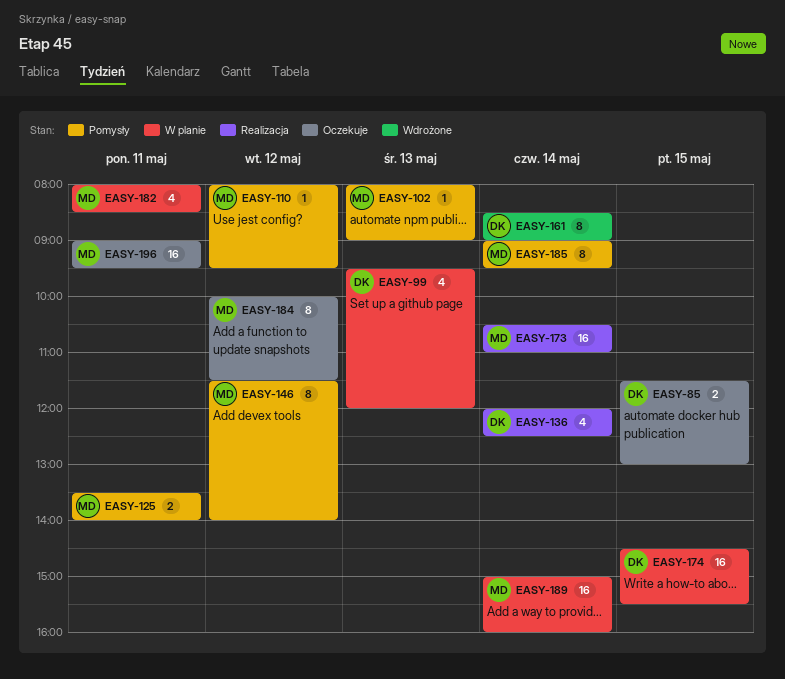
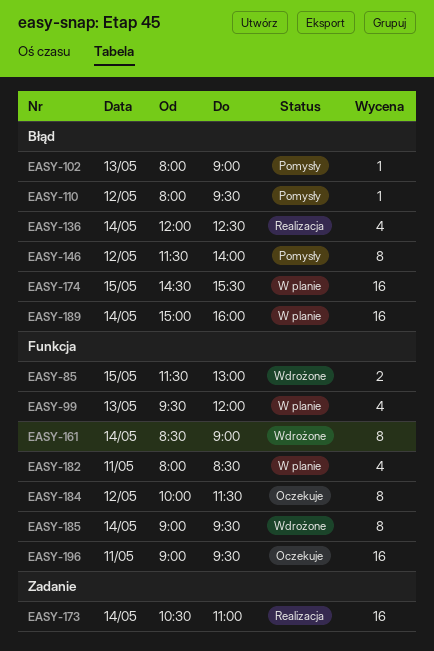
EASY-85, status: Oczekuje -> Wdrożone
EASY-125: present -> none
EASY-185, status: Pomysły -> Wdrożone

